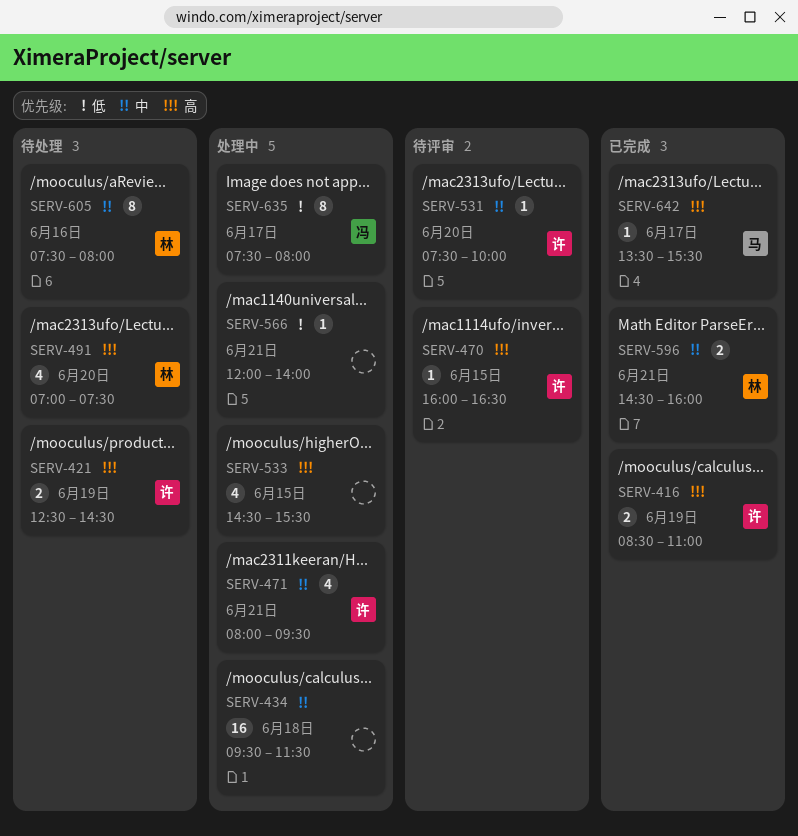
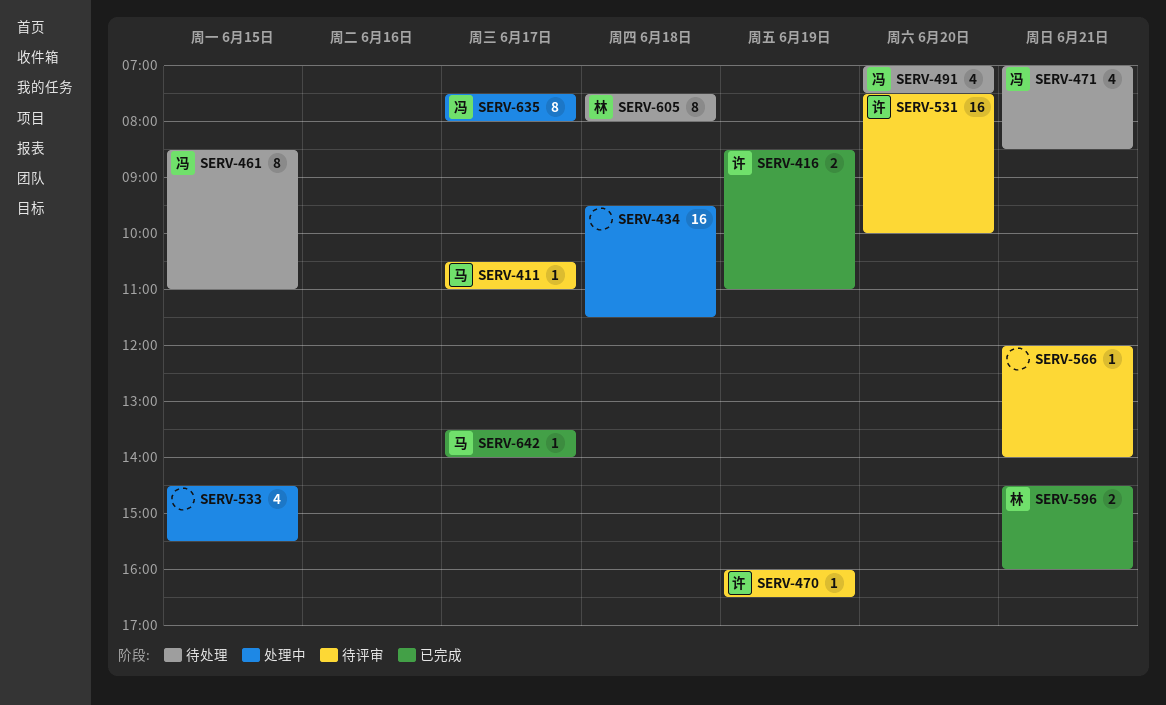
SERV-411: none -> present
SERV-421: present -> none
SERV-461: none -> present
SERV-470, day: Jun 15 -> Jun 19
SERV-471, status: 处理中 -> 待处理
SERV-471, owner: 许 -> 冯
SERV-471, begins: 08:00 -> 07:00
SERV-471, ends: 09:30 -> 08:30
SERV-491, owner: 林 -> 冯
SERV-531, estimate: 1 -> 16
SERV-566, status: 处理中 -> 待评审
SERV-605, day: Jun 16 -> Jun 18
SERV-642, ends: 15:30 -> 14:00

